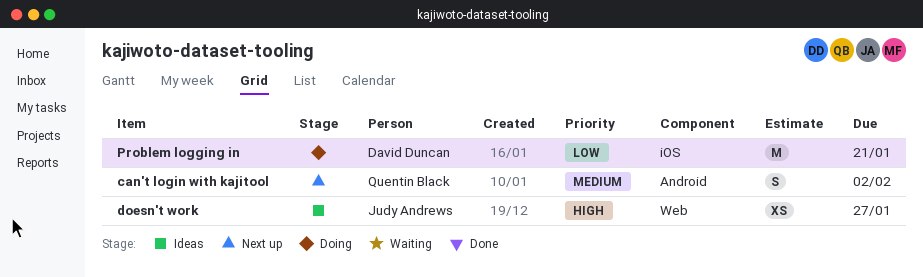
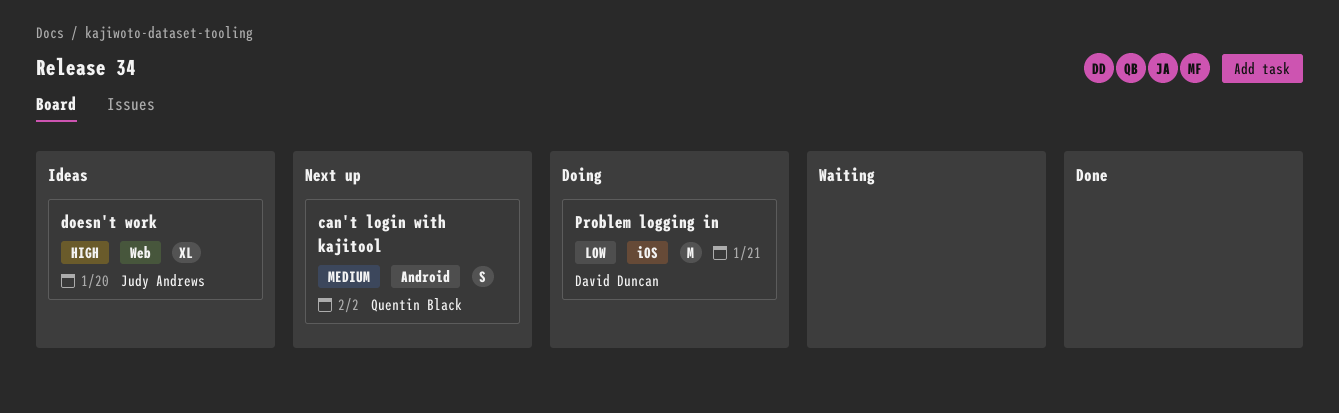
doesn't work, estimate: XS -> XL
doesn't work, due: Jan 27 -> Jan 20

